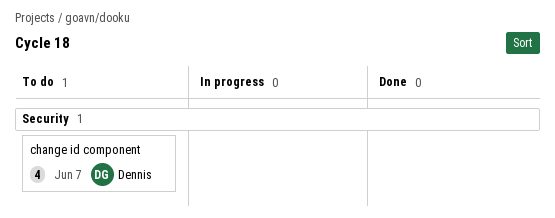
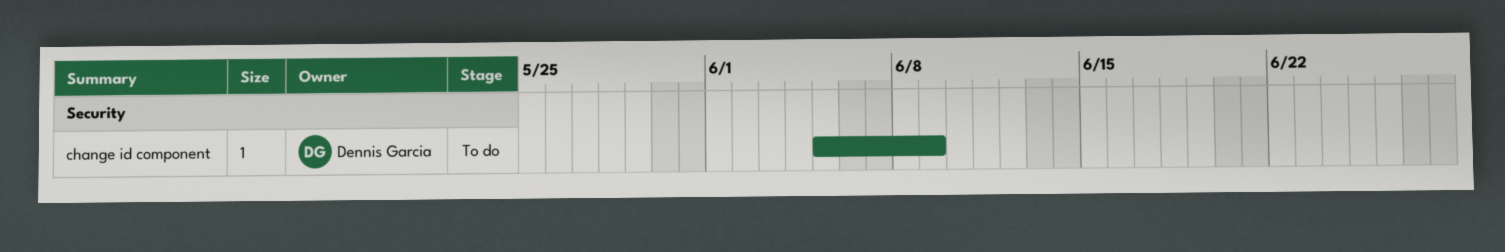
change id component, estimate: 4 -> 1
change id component, due: Jun 7 -> Jun 9

